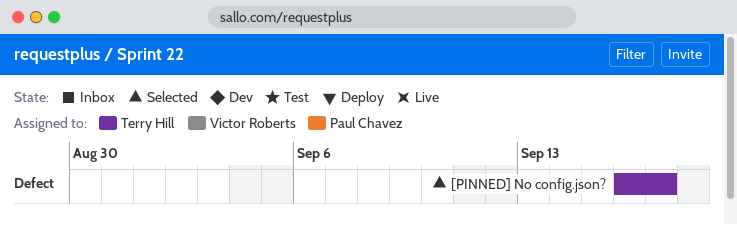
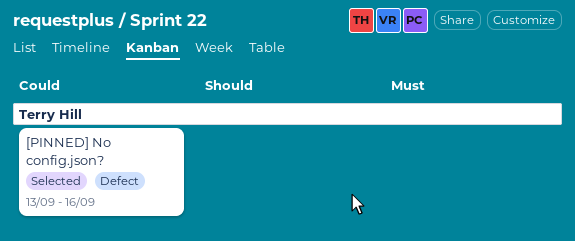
[PINNED] No config.json?, start: Sep 16 -> Sep 13
[PINNED] No config.json?, due: Sep 17 -> Sep 16

